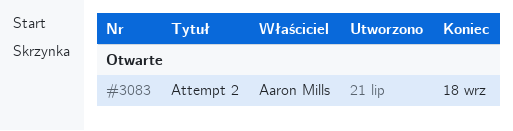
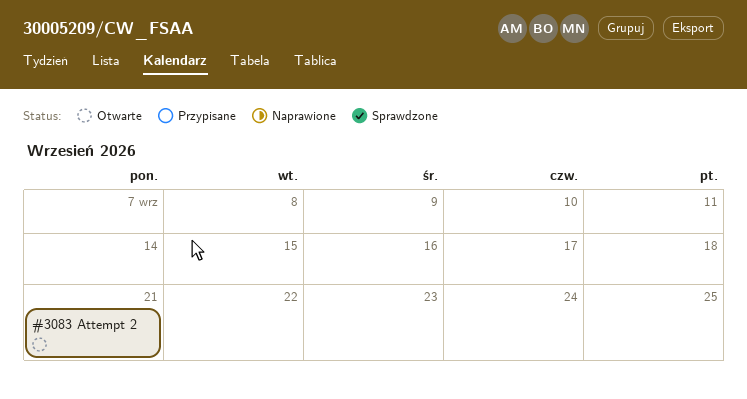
#3083, due: Sep 18 -> Sep 21

